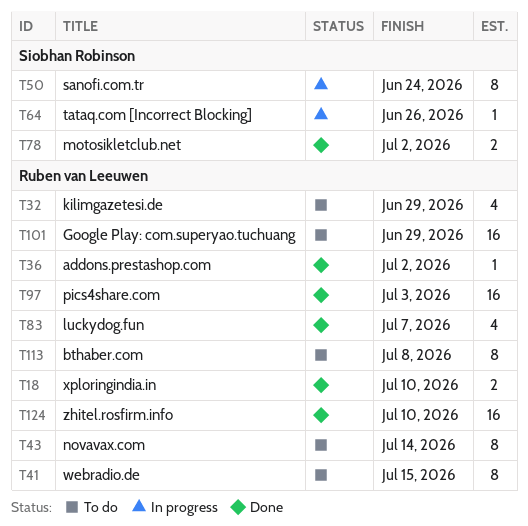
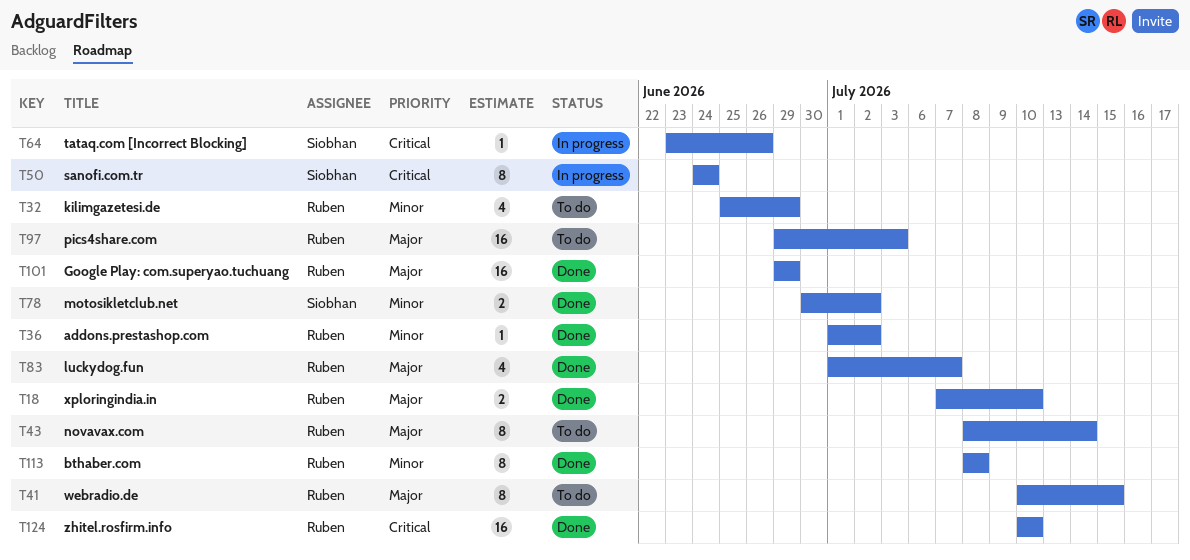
T97, status: Done -> To do
T101, status: To do -> Done
T113, status: To do -> Done

